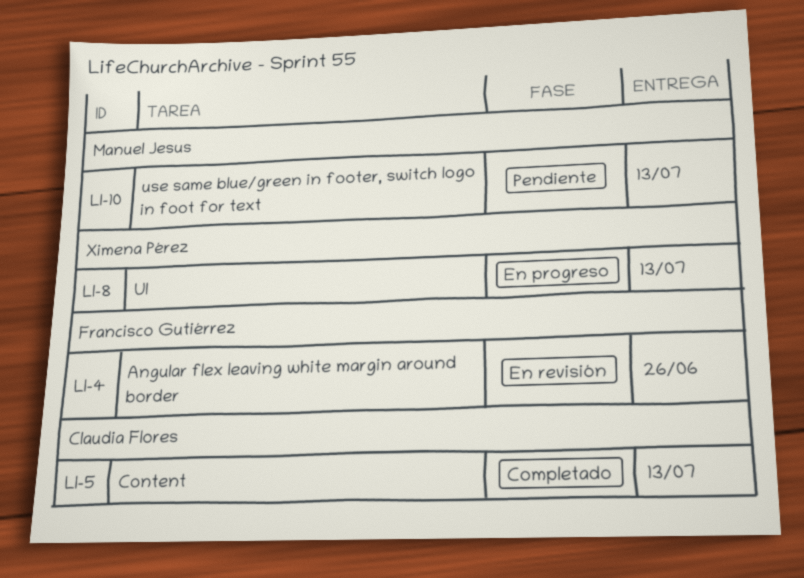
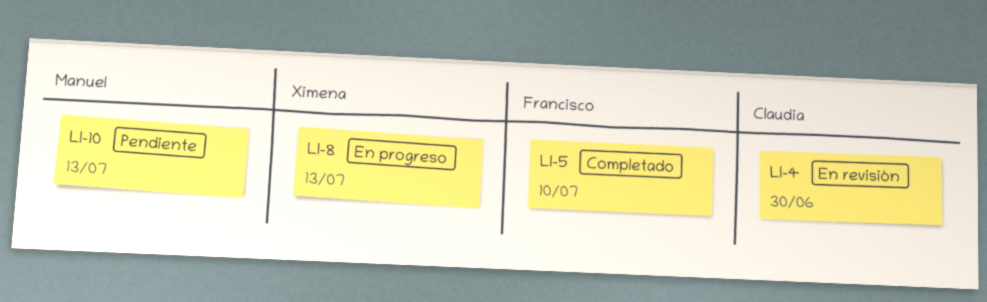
LI-4, owner: Francisco Gutiérrez -> Claudia Flores
LI-4, due: Jun 26 -> Jun 30
LI-5, owner: Claudia Flores -> Francisco Gutiérrez
LI-5, due: Jul 13 -> Jul 10

